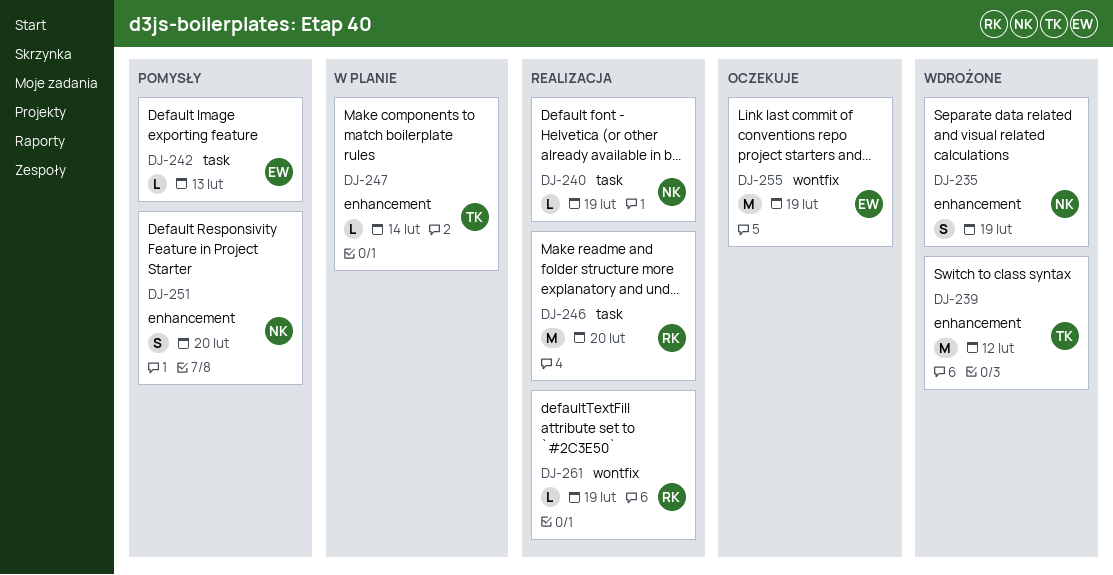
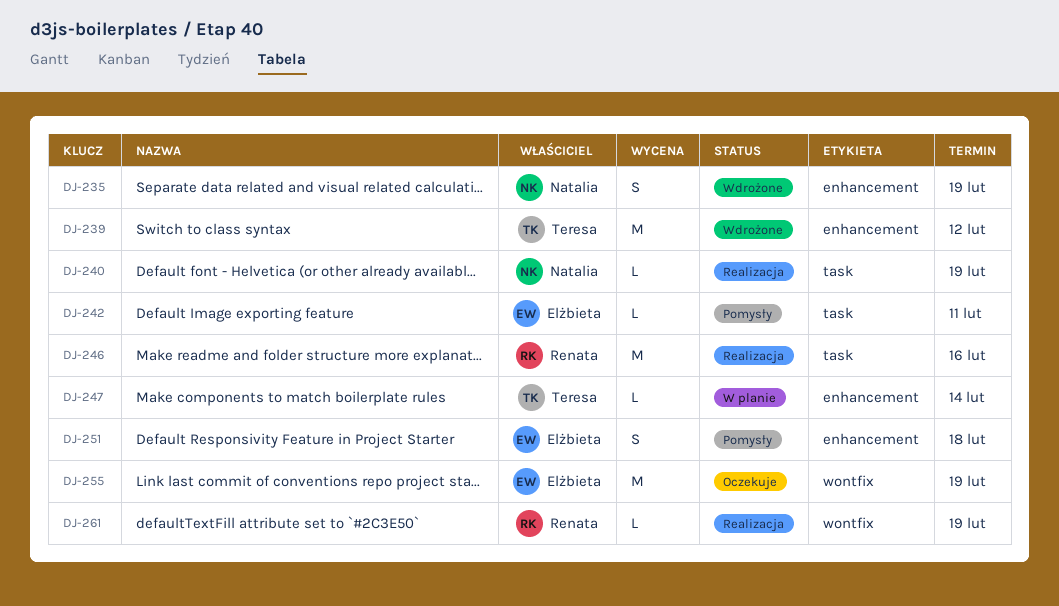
DJ-242, due: Feb 13 -> Feb 11
DJ-246, due: Feb 20 -> Feb 16
DJ-251, owner: Natalia -> Elżbieta
DJ-251, due: Feb 20 -> Feb 18

